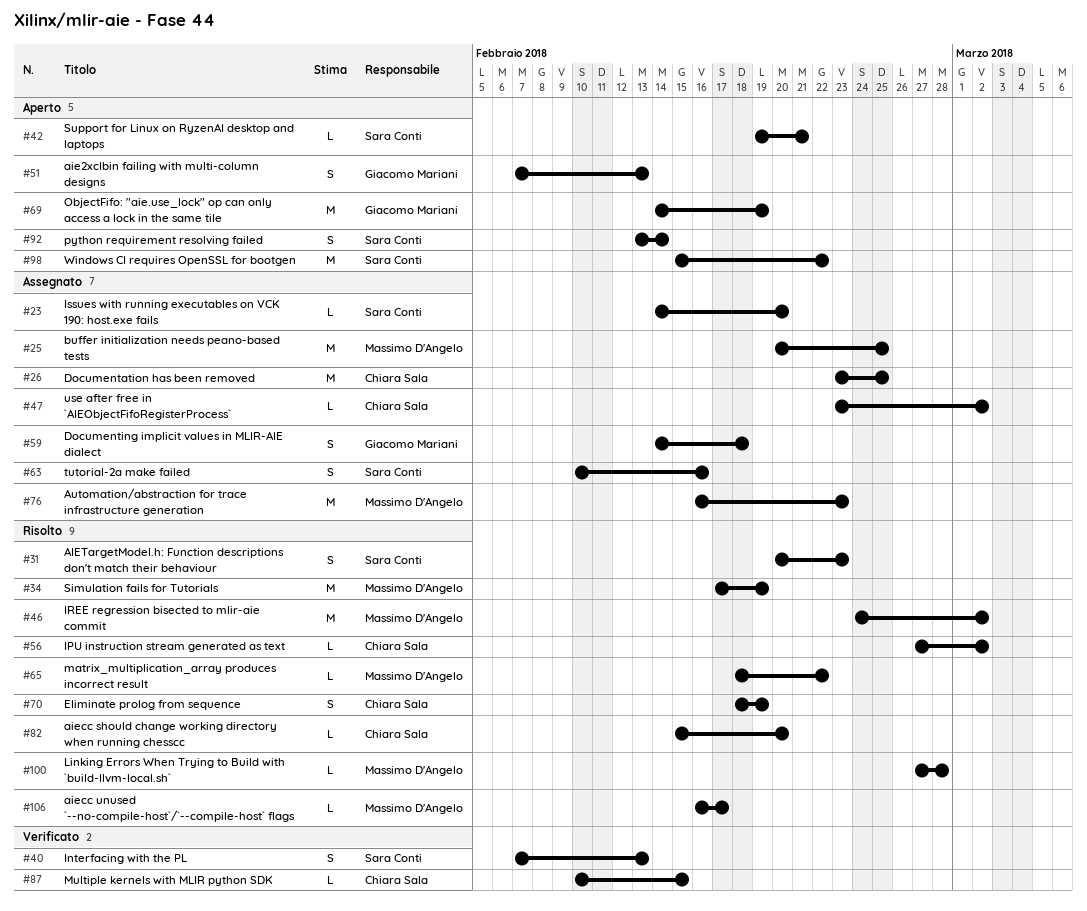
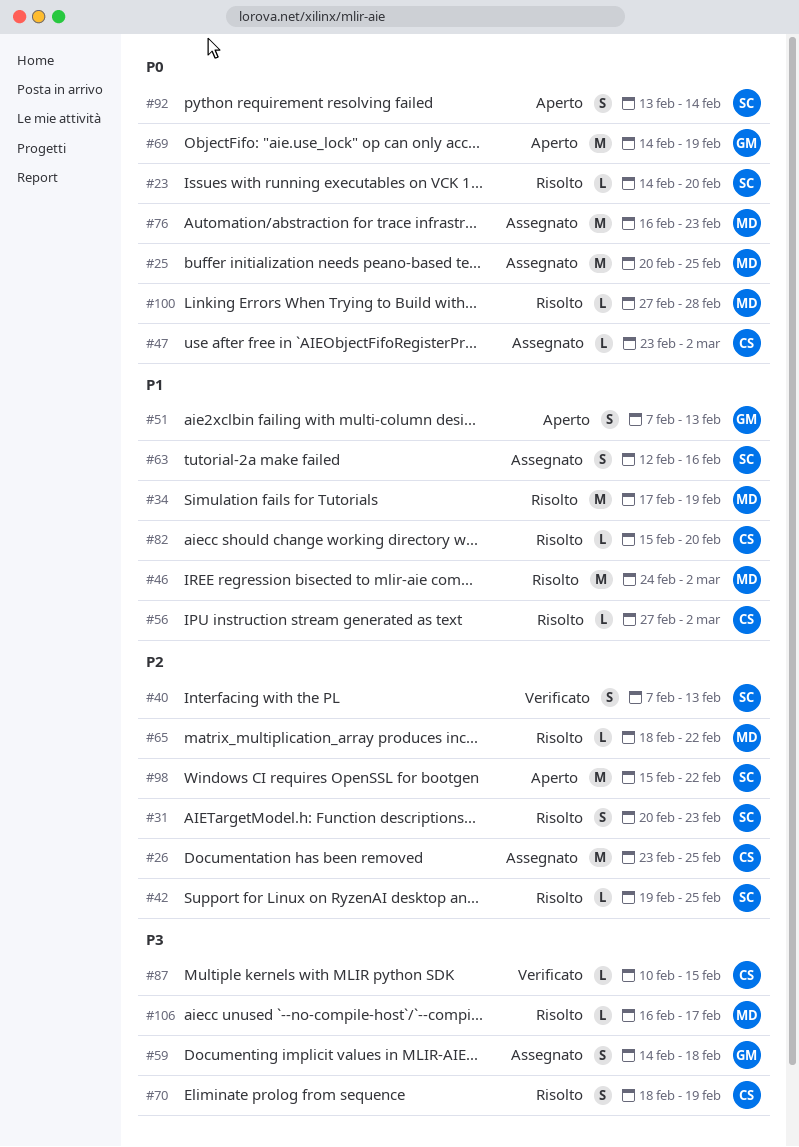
#23, status: Assegnato -> Risolto
#42, status: Aperto -> Risolto
#42, due: Feb 21 -> Feb 25
#63, start: Feb 10 -> Feb 12

